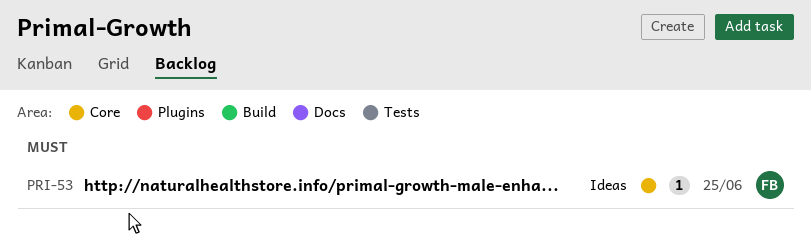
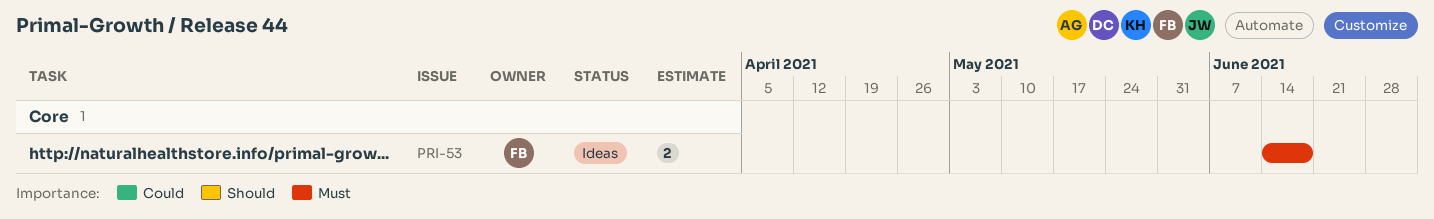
PRI-53, estimate: 1 -> 2
PRI-53, due: Jun 25 -> Jun 18

